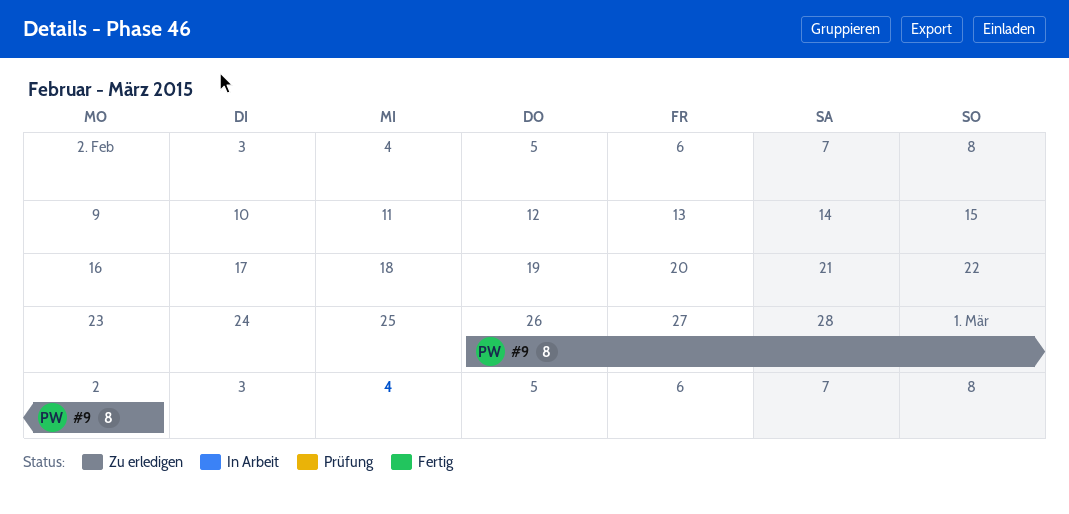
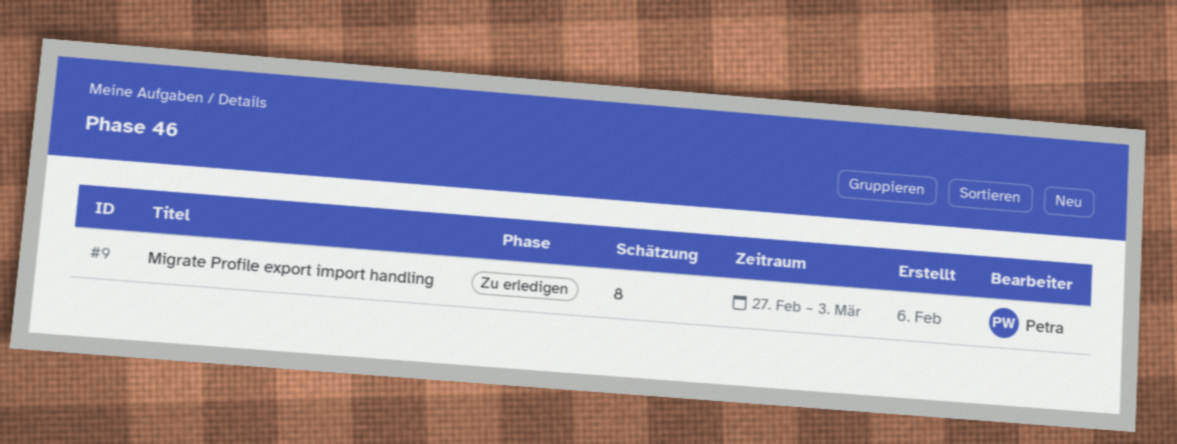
#9, start: Feb 26 -> Feb 27
#9, due: Mar 2 -> Mar 3

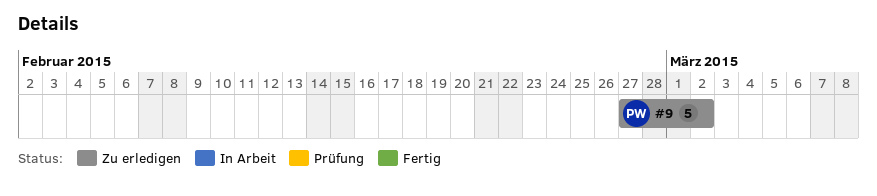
#9, estimate: 8 -> 5
#9, due: Mar 3 -> Mar 2

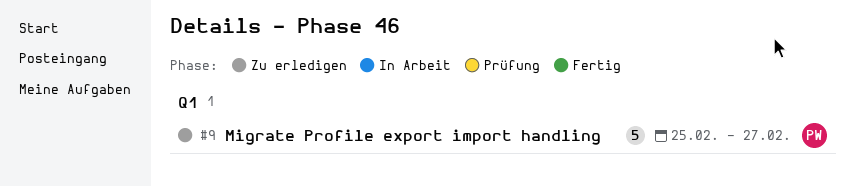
#9, start: Feb 27 -> Feb 25
#9, due: Mar 2 -> Feb 27

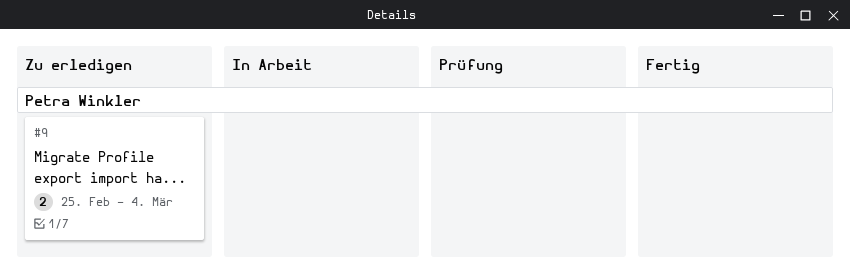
#9, estimate: 5 -> 2
#9, due: Feb 27 -> Mar 4

